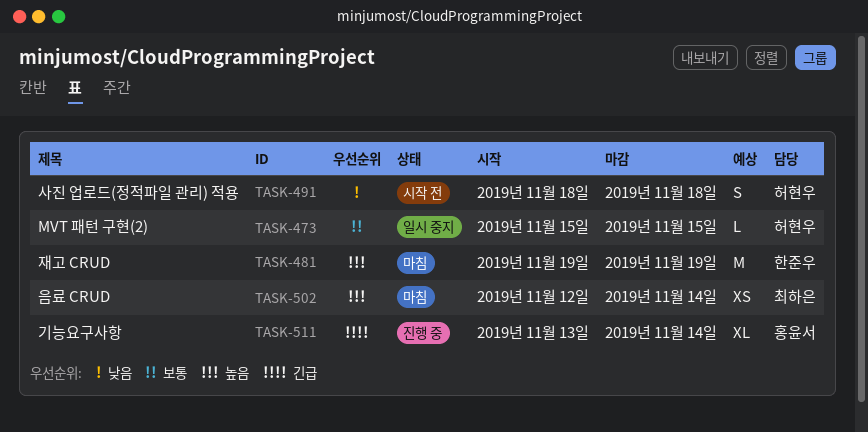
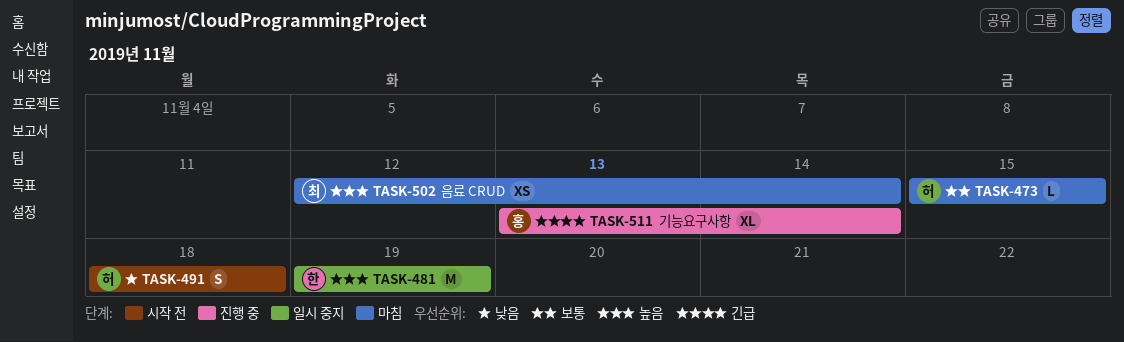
TASK-473, status: 일시 중지 -> 마침
TASK-481, status: 마침 -> 일시 중지

